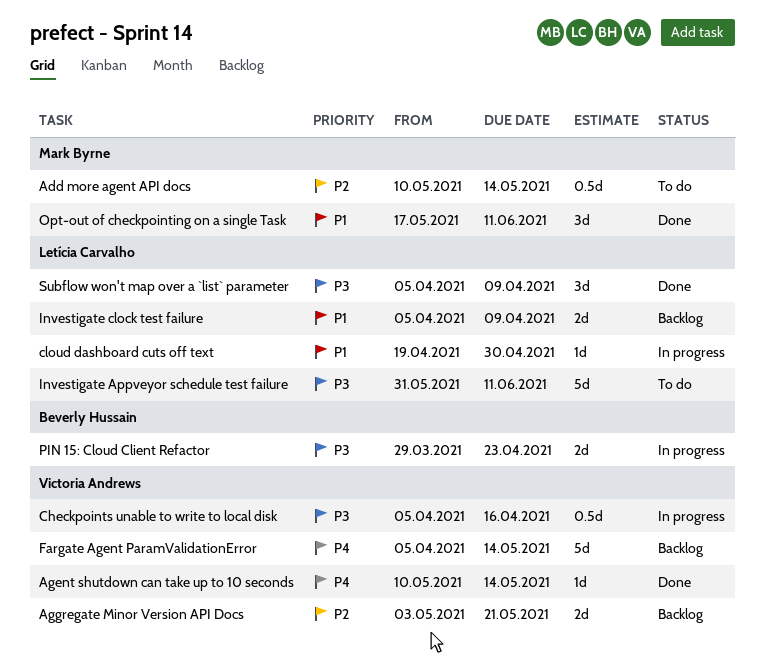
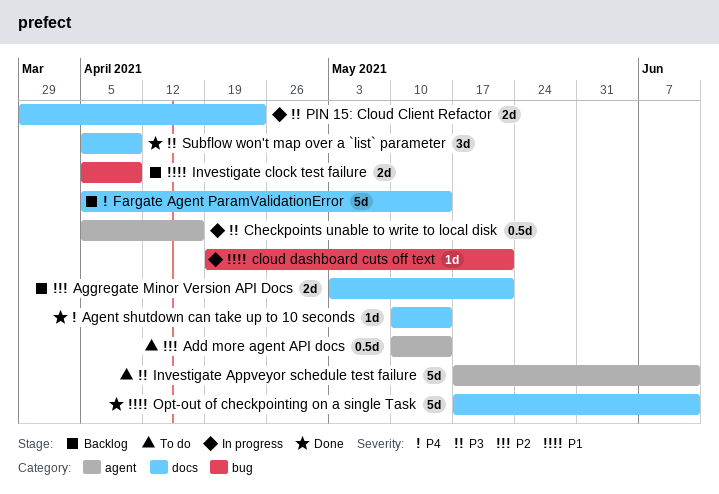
cloud dashboard cuts off text, due: Apr 30 -> May 21
Investigate Appveyor schedule test failure, start: May 31 -> May 17
Opt-out of checkpointing on a single Task, estimate: 3d -> 5d

